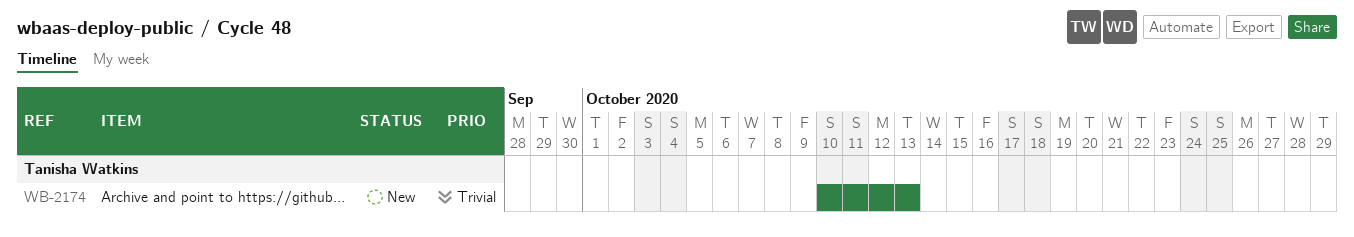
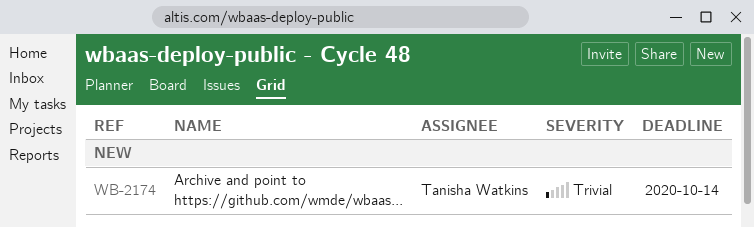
WB-2174, due: Oct 13 -> Oct 14

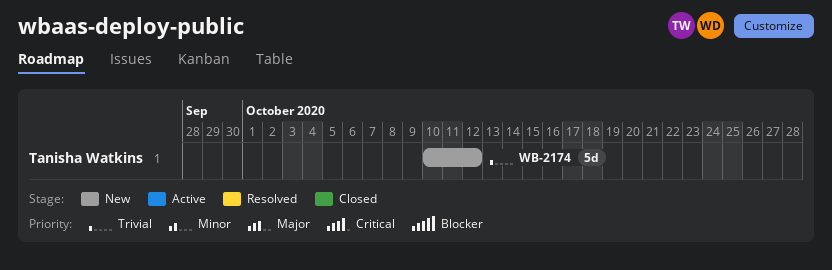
WB-2174, due: Oct 14 -> Oct 12

